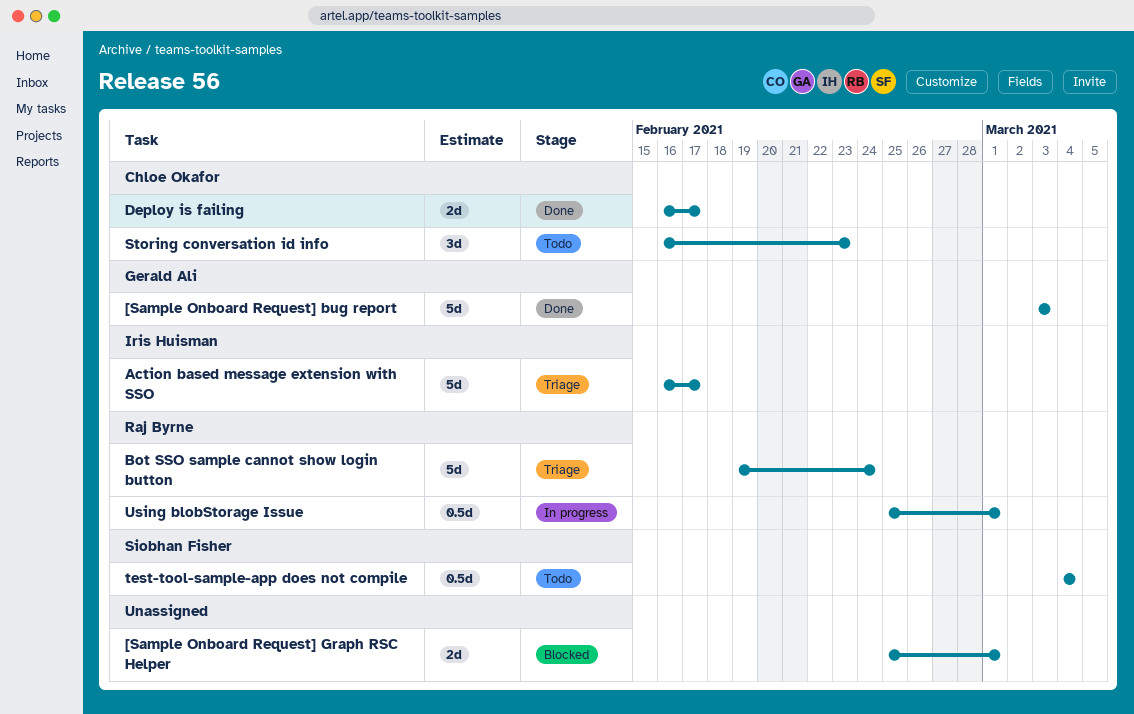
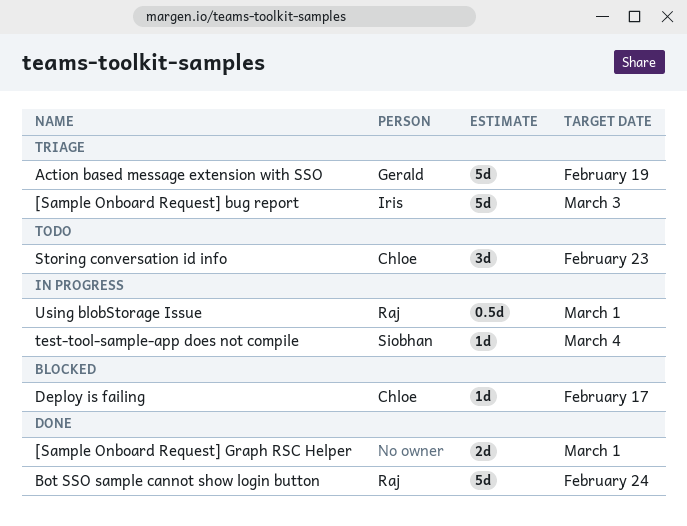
[Sample Onboard Request] bug report, status: Done -> Triage
[Sample Onboard Request] bug report, owner: Gerald Ali -> Iris Huisman
[Sample Onboard Request] Graph RSC Helper, status: Blocked -> Done
Action based message extension with SSO, owner: Iris Huisman -> Gerald Ali
Action based message extension with SSO, due: Feb 17 -> Feb 19
Bot SSO sample cannot show login button, status: Triage -> Done
Deploy is failing, status: Done -> Blocked
Deploy is failing, estimate: 2d -> 1d
test-tool-sample-app does not compile, status: Todo -> In progress
test-tool-sample-app does not compile, estimate: 0.5d -> 1d

